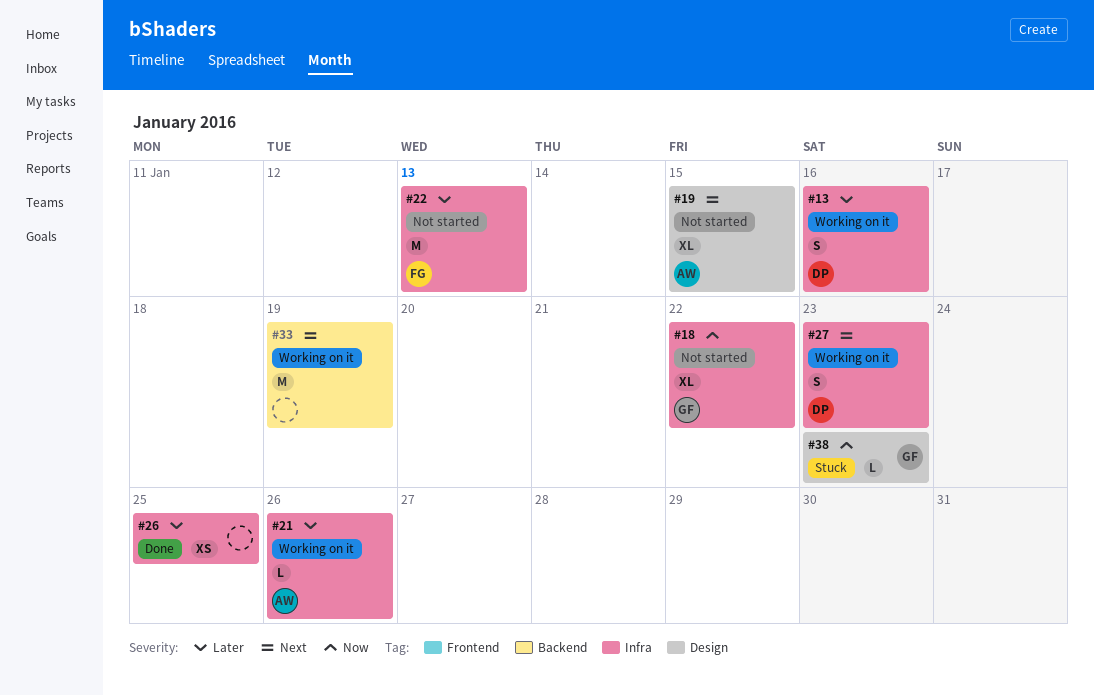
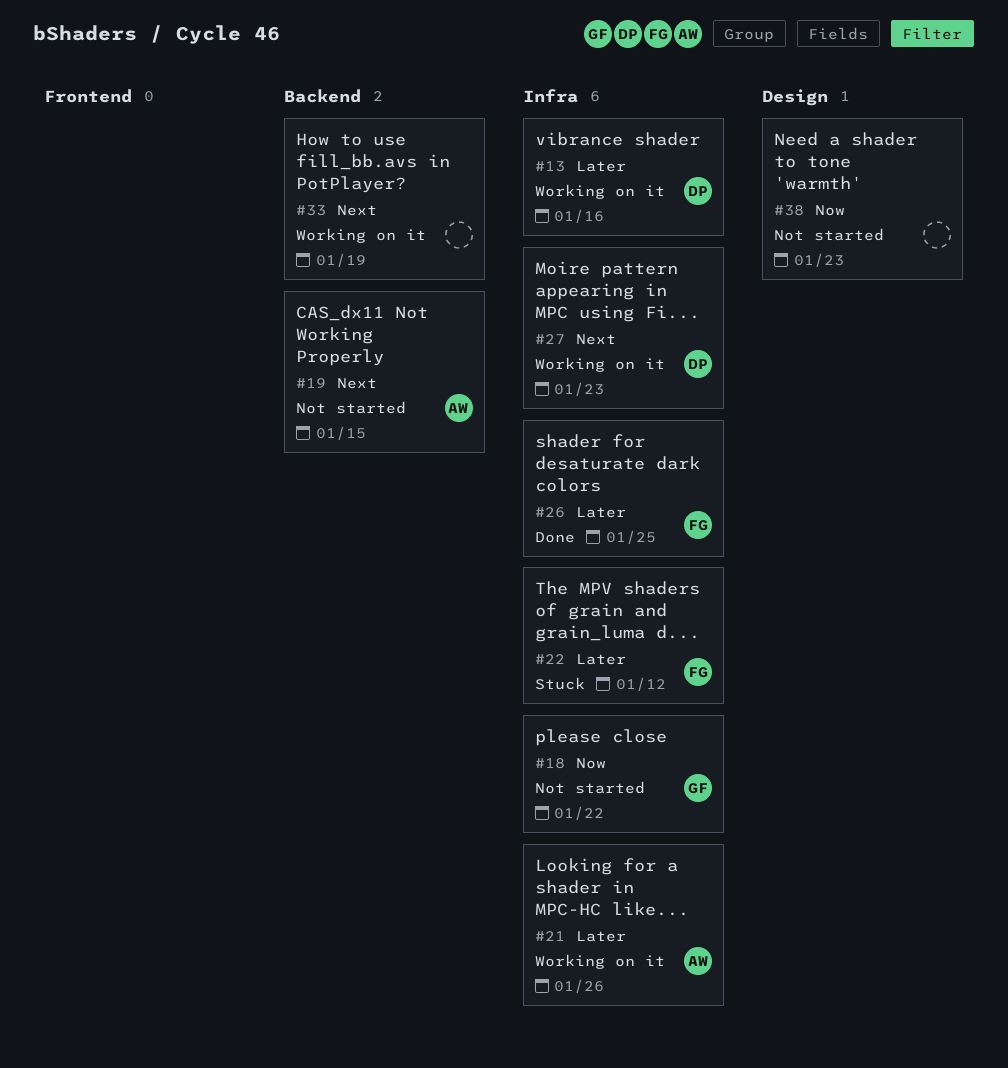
#19, label: Design -> Backend
#22, status: Not started -> Stuck
#22, due: Jan 13 -> Jan 12
#26, owner: none -> FG
#38, status: Stuck -> Not started
#38, owner: GF -> none

